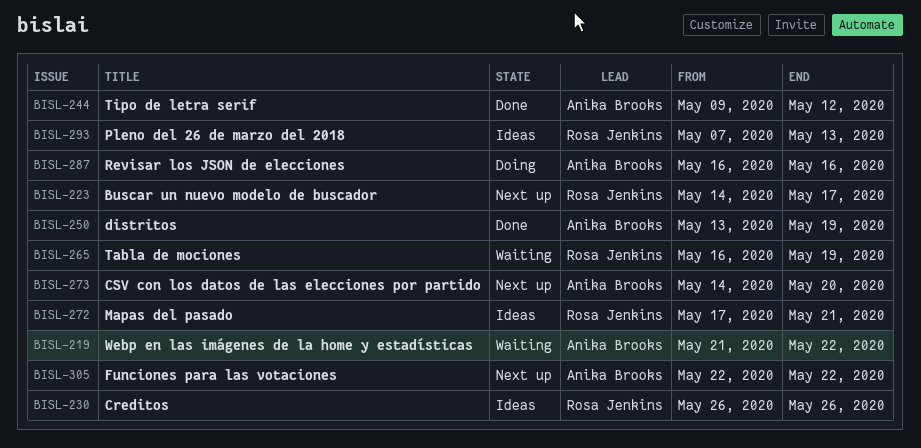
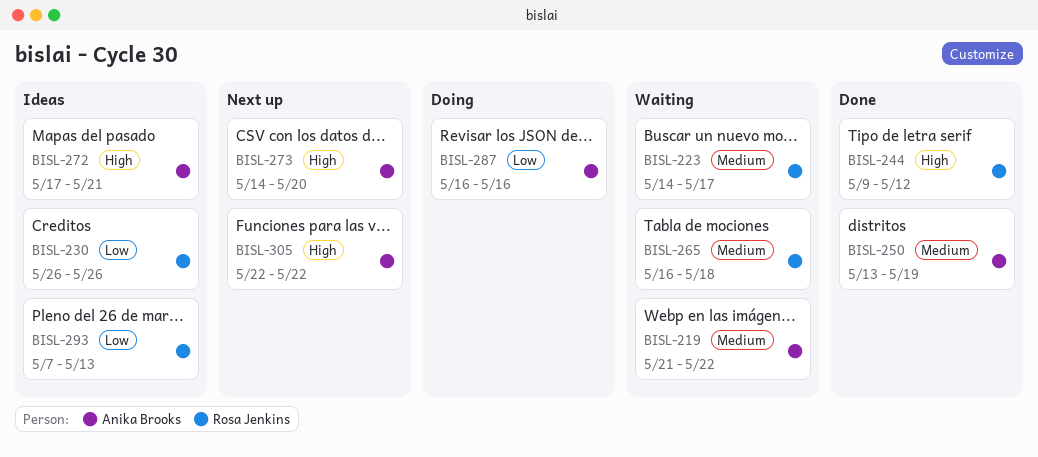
BISL-223, status: Next up -> Waiting
BISL-244, owner: Anika Brooks -> Rosa Jenkins
BISL-265, due: May 19 -> May 18
BISL-272, owner: Rosa Jenkins -> Anika Brooks

